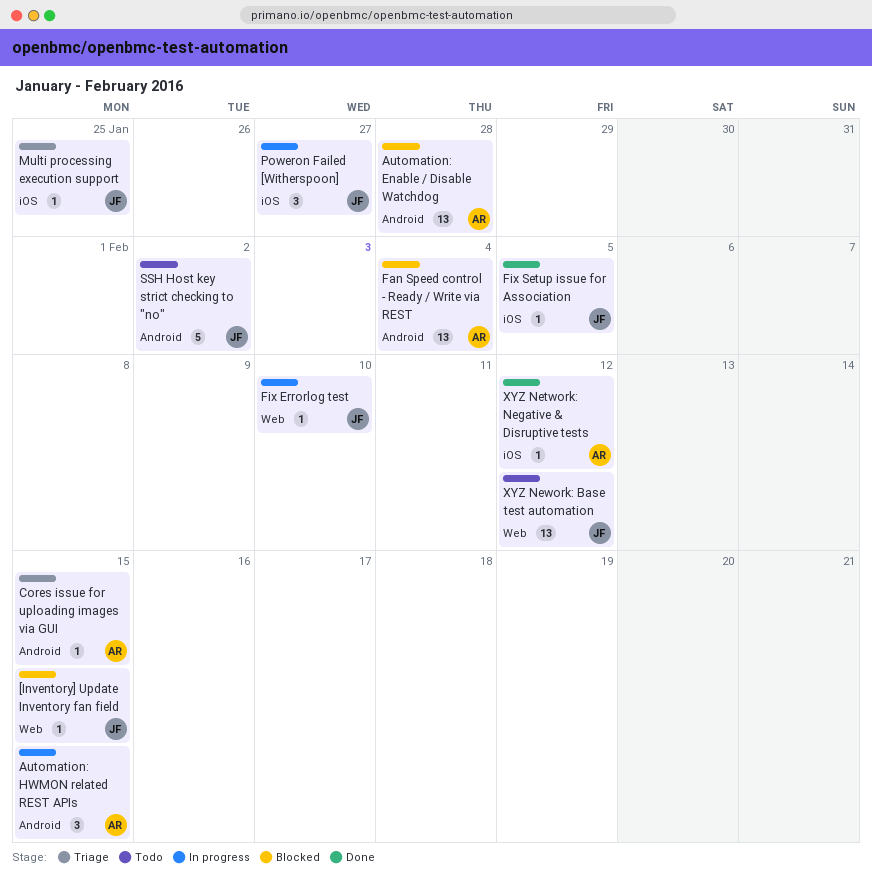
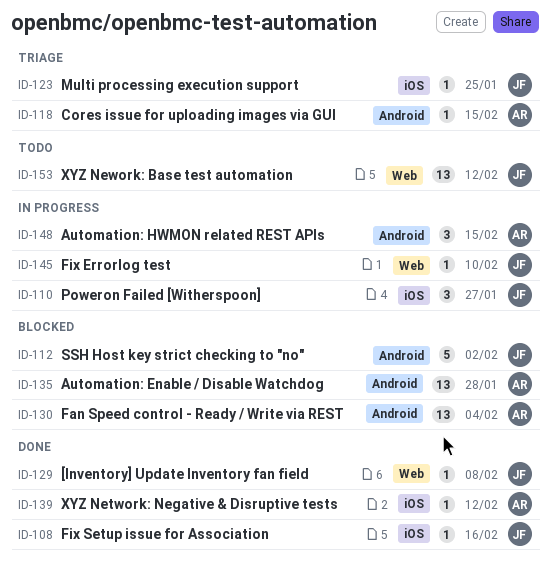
[Inventory] Update Inventory fan field, status: Blocked -> Done
[Inventory] Update Inventory fan field, due: Feb 15 -> Feb 8
Fix Setup issue for Association, due: Feb 5 -> Feb 16
SSH Host key strict checking to "no", status: Todo -> Blocked

